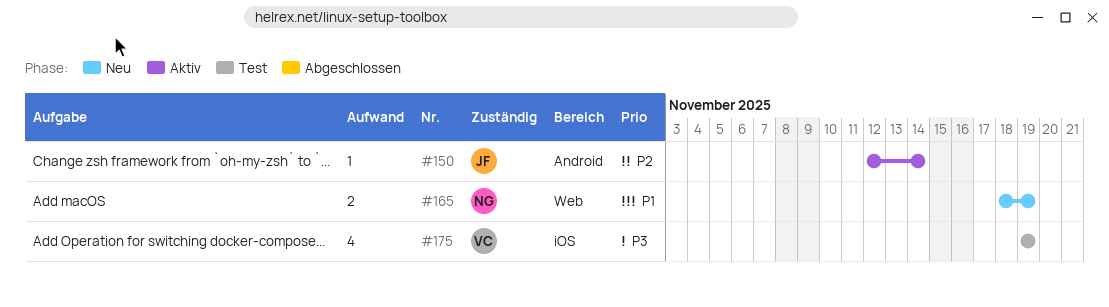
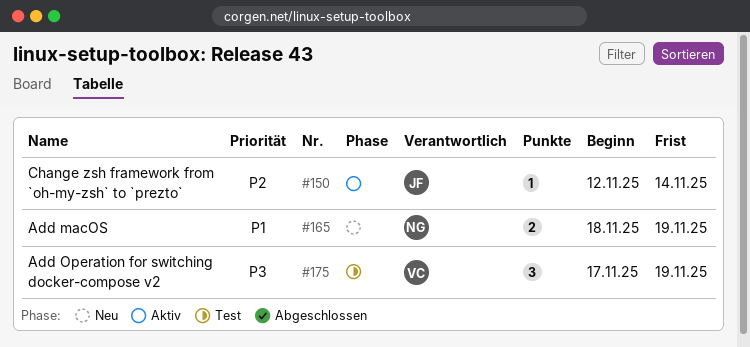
#175, estimate: 4 -> 3
#175, start: Nov 19 -> Nov 17

